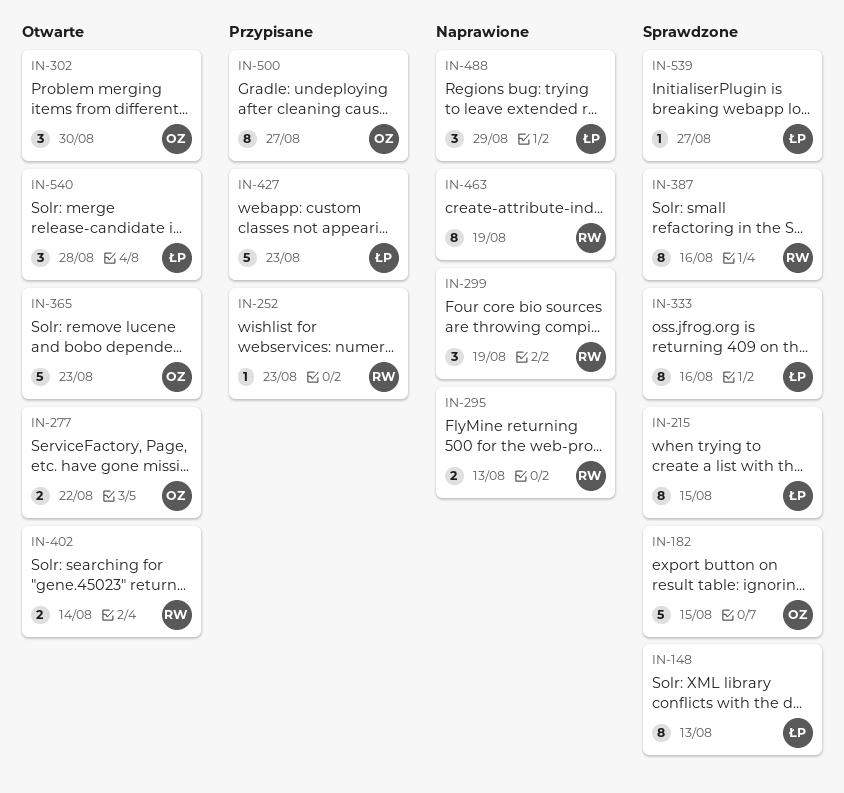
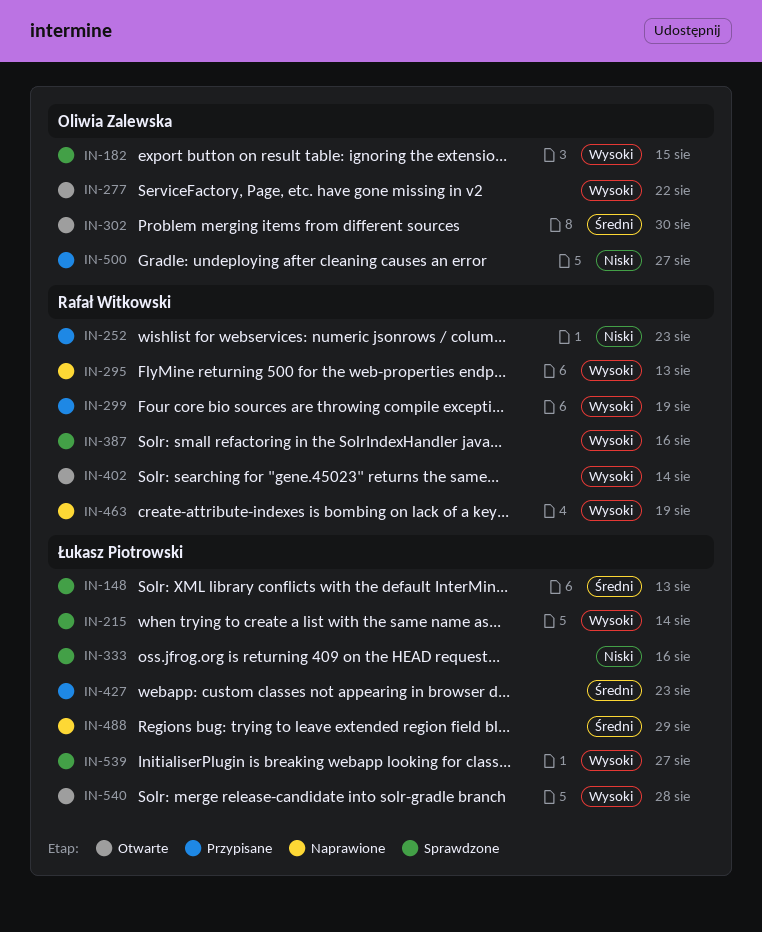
IN-215, due: Aug 15 -> Aug 14
IN-299, status: Naprawione -> Przypisane
IN-365: present -> none

